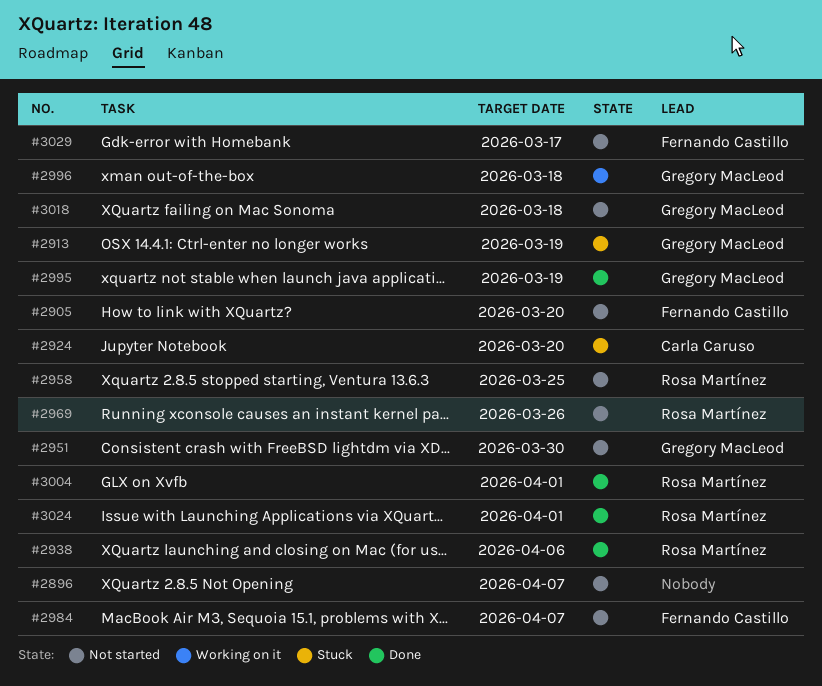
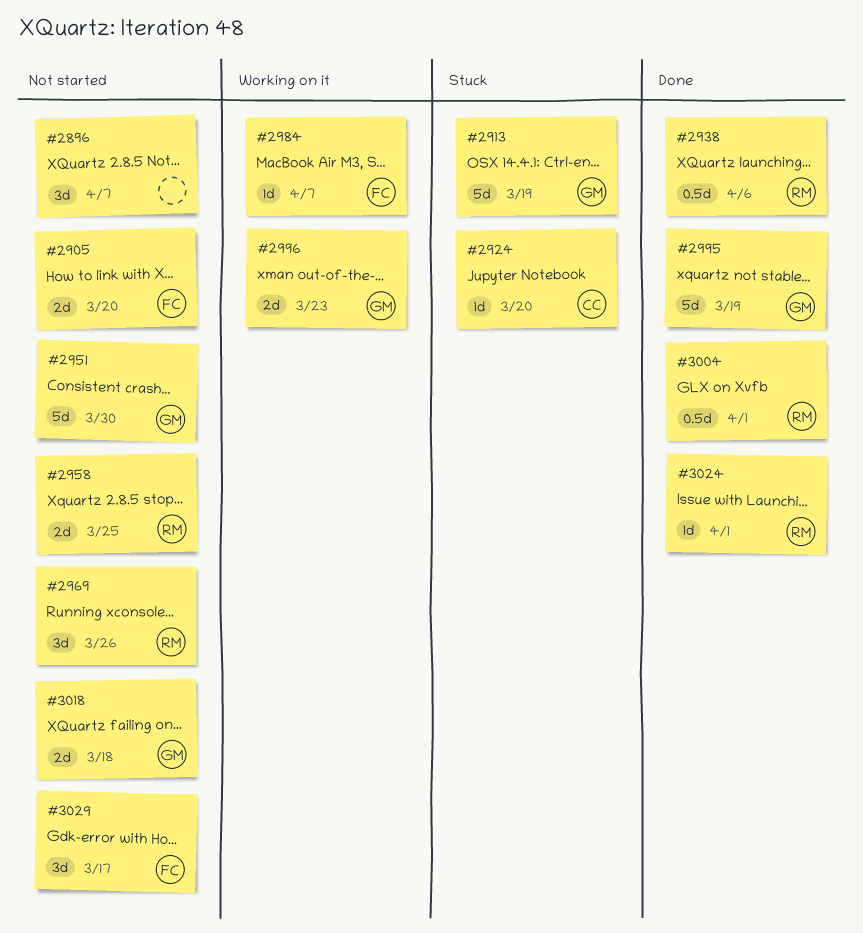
#2984, status: Not started -> Working on it
#2996, due: Mar 18 -> Mar 23

